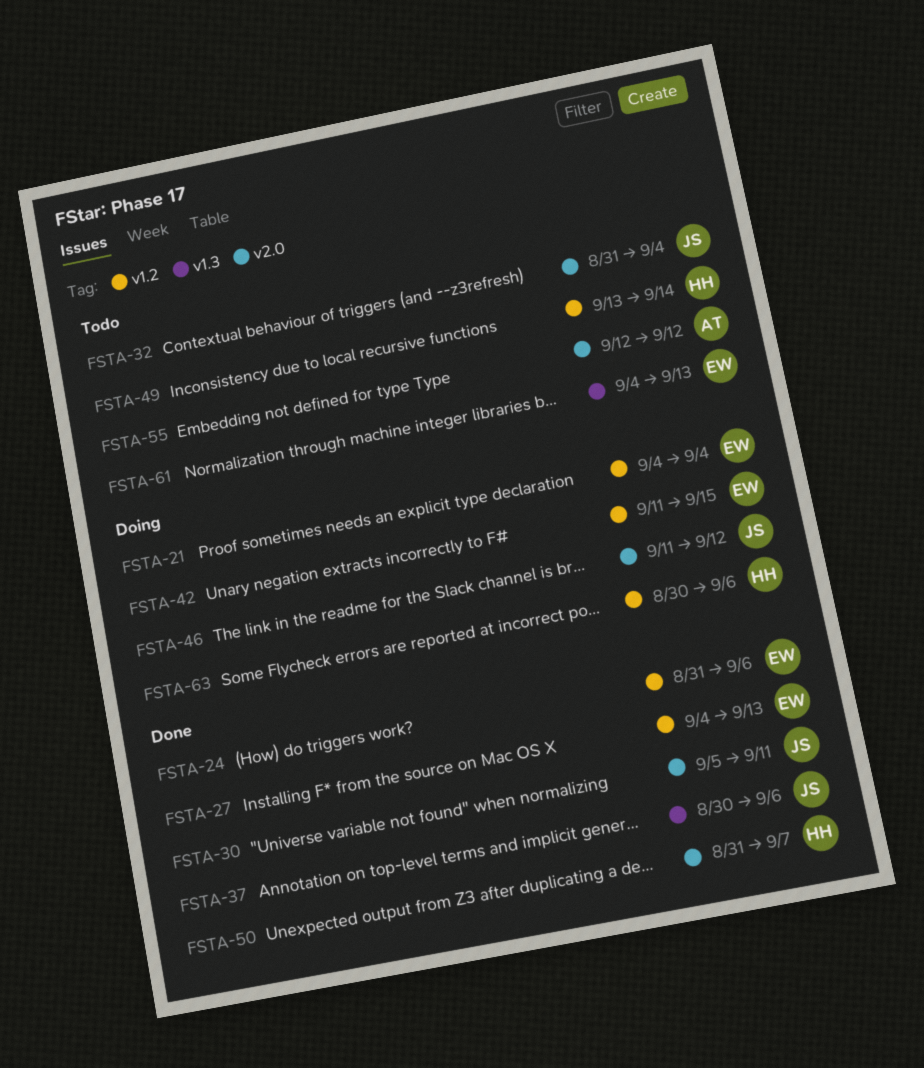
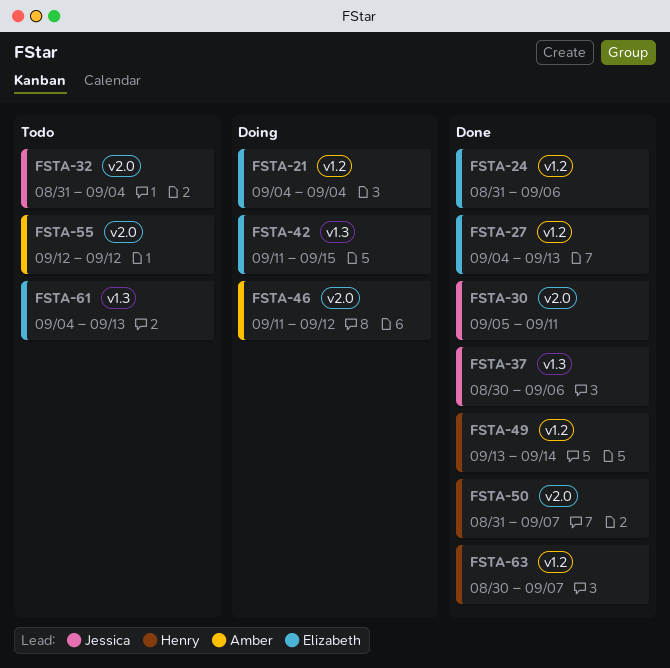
FSTA-42, label: v1.2 -> v1.3
FSTA-46, owner: Jessica -> Amber
FSTA-49, status: Todo -> Done
FSTA-63, status: Doing -> Done
FSTA-63, due: Sep 6 -> Sep 7

